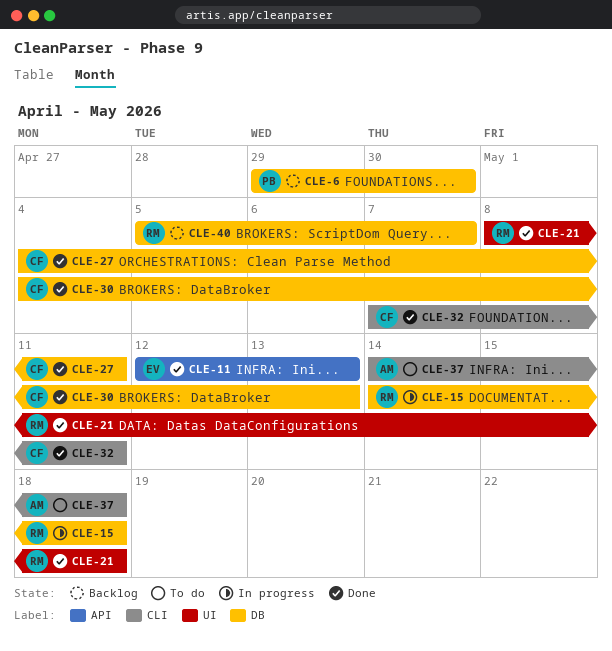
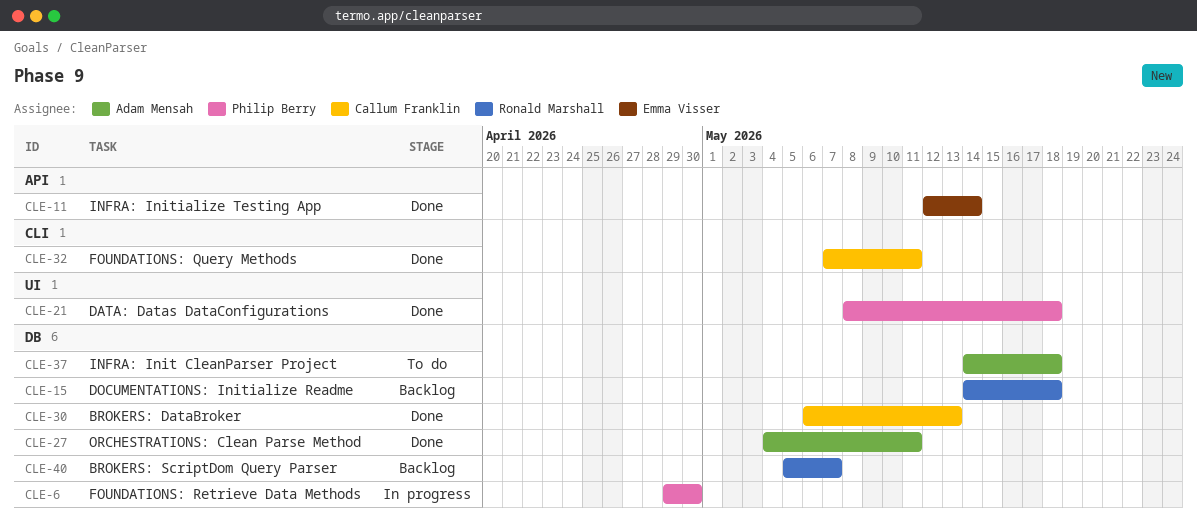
CLE-6, status: Backlog -> In progress
CLE-11, due: May 13 -> May 14
CLE-15, status: In progress -> Backlog
CLE-21, owner: Ronald Marshall -> Philip Berry
CLE-27, owner: Callum Franklin -> Adam Mensah
CLE-30, start: May 4 -> May 6
CLE-37, label: CLI -> DB

